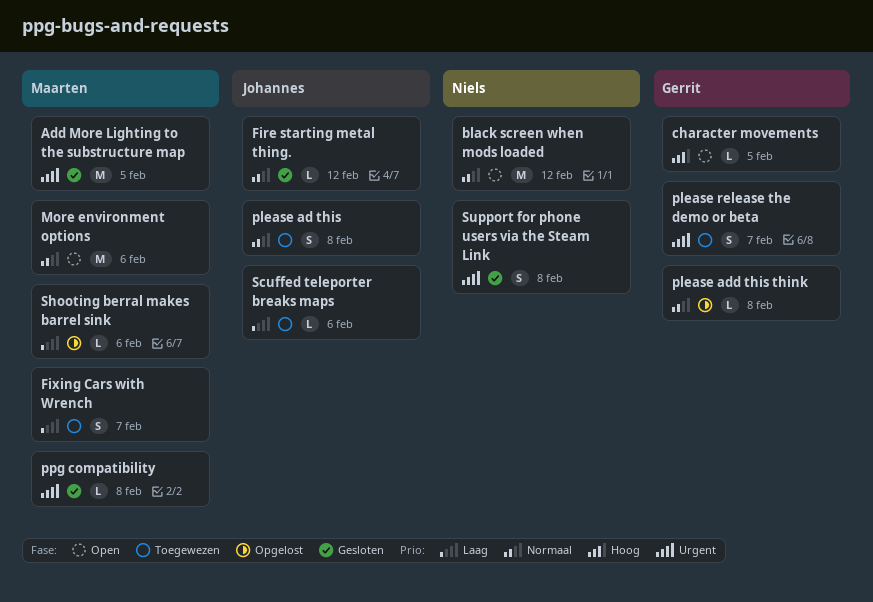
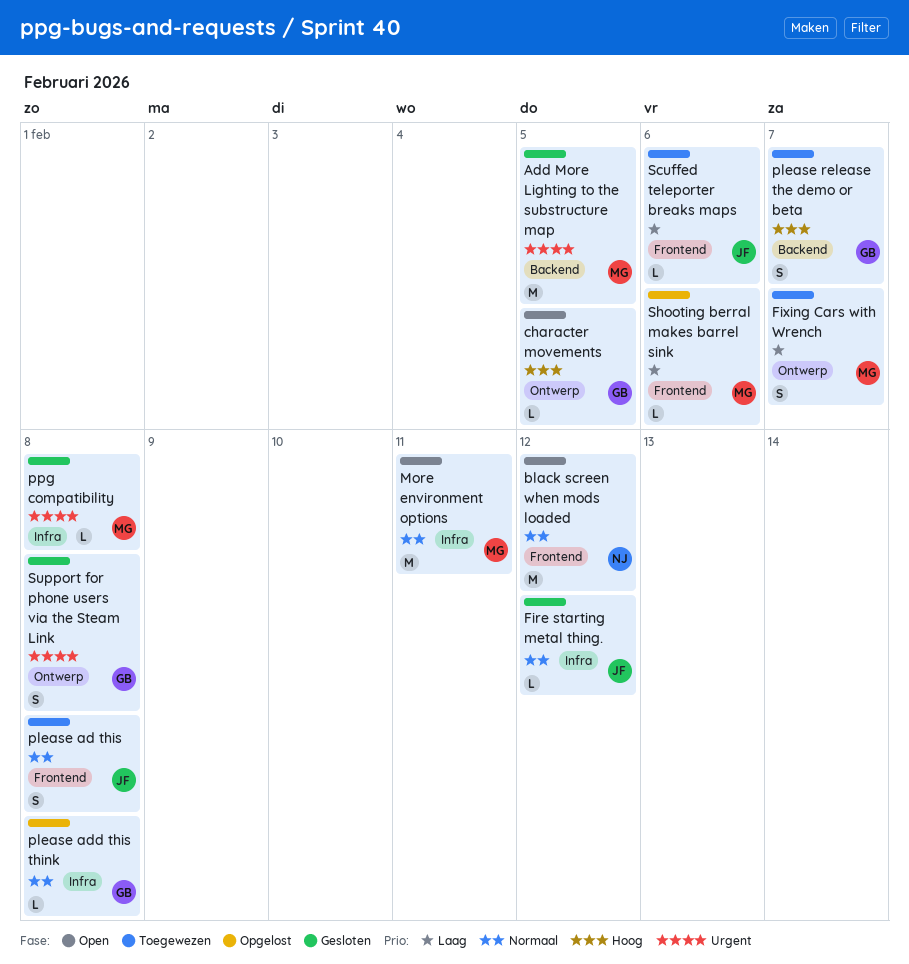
More environment options, due: Feb 6 -> Feb 11
please release the demo or beta, priority: Urgent -> Hoog
Support for phone users via the Steam Link, owner: Niels -> Gerrit

